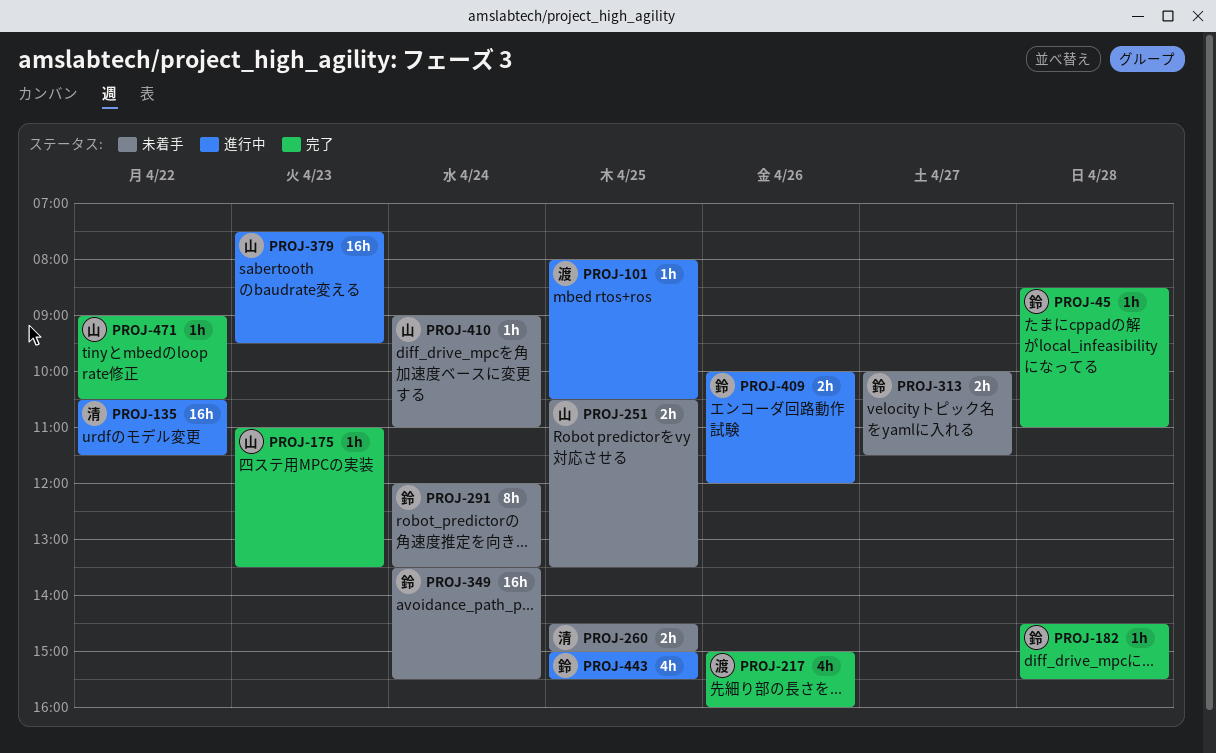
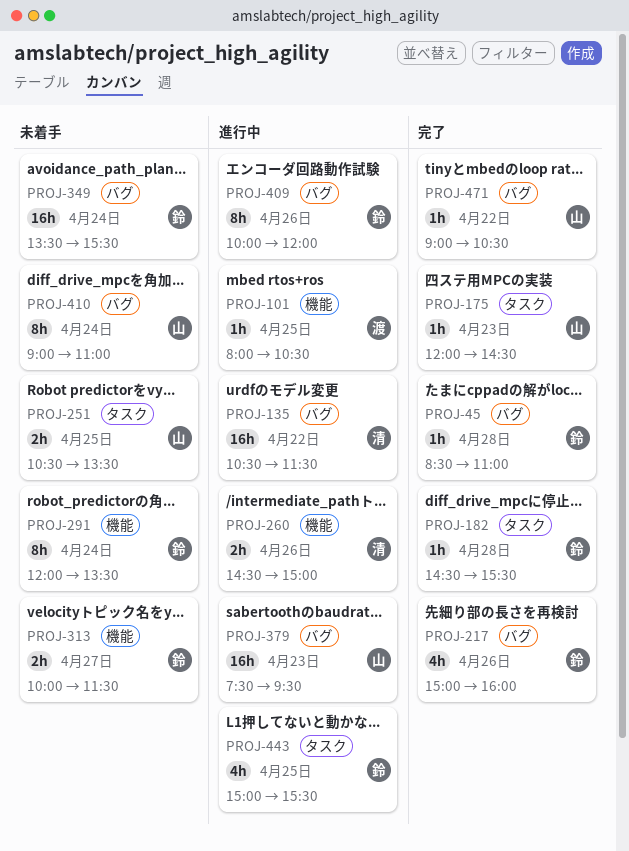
PROJ-175, begins: 11:00 -> 12:00
PROJ-175, ends: 13:30 -> 14:30
PROJ-217, owner: 渡 -> 鈴
PROJ-260, status: 未着手 -> 進行中
PROJ-260, day: Apr 25 -> Apr 26
PROJ-409, estimate: 2h -> 8h
PROJ-410, estimate: 1h -> 8h

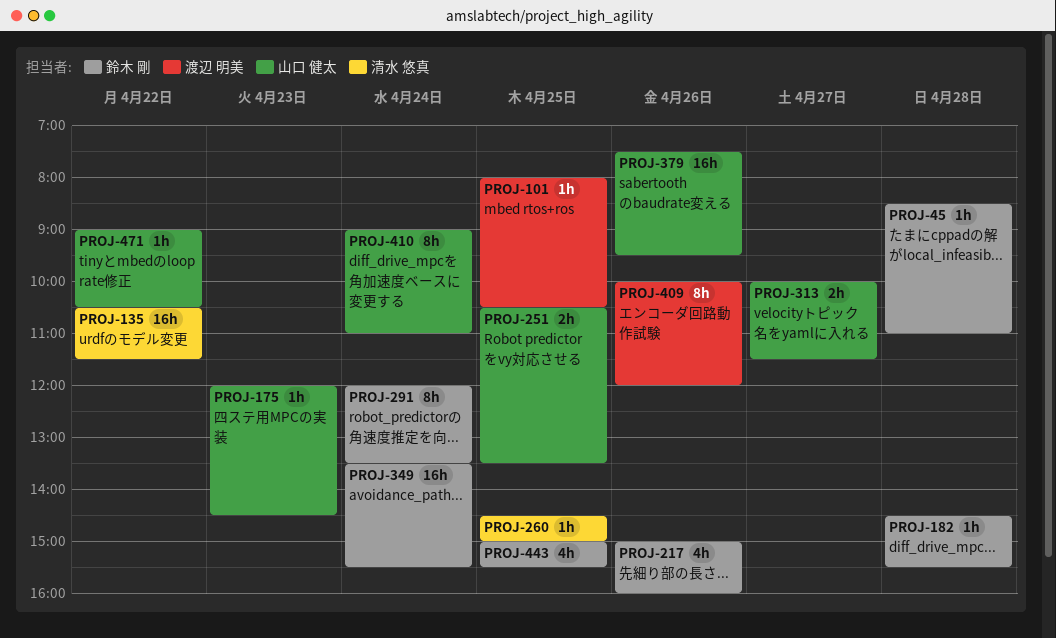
PROJ-260, estimate: 2h -> 1h
PROJ-260, day: Apr 26 -> Apr 25
PROJ-313, owner: 鈴木 剛 -> 山口 健太
PROJ-379, day: Apr 23 -> Apr 26
PROJ-409, owner: 鈴木 剛 -> 渡辺 明美

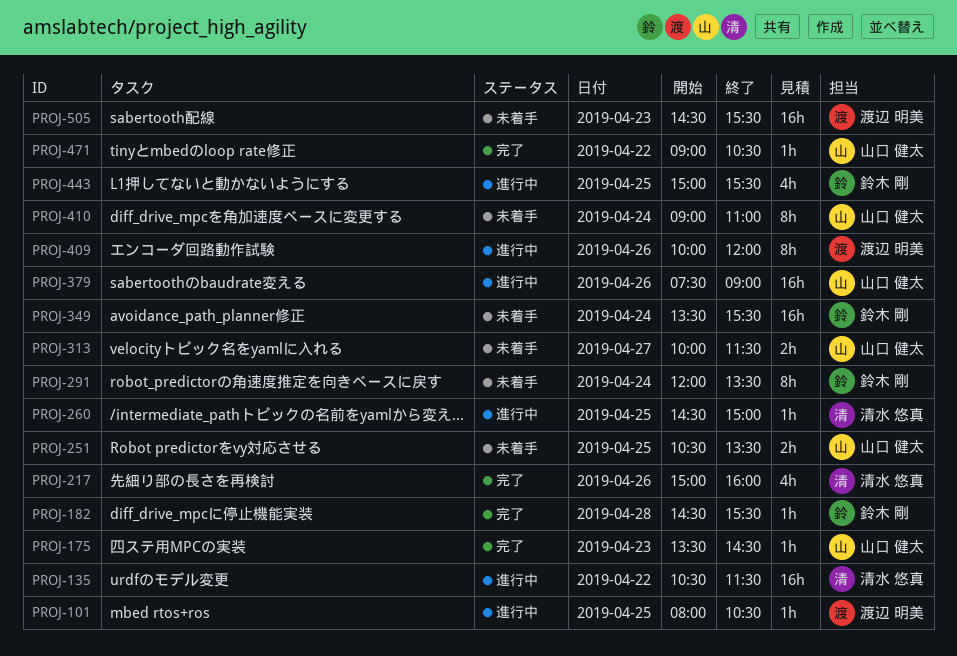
PROJ-45: present -> none
PROJ-175, begins: 12:00 -> 13:30
PROJ-217, owner: 鈴木 剛 -> 清水 悠真
PROJ-379, ends: 09:30 -> 09:00
PROJ-505: none -> present

